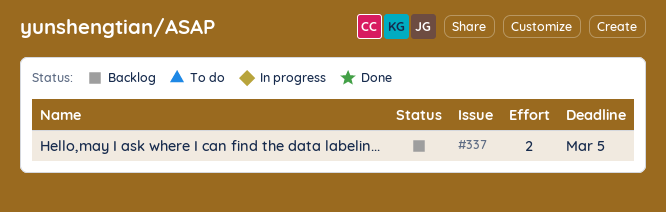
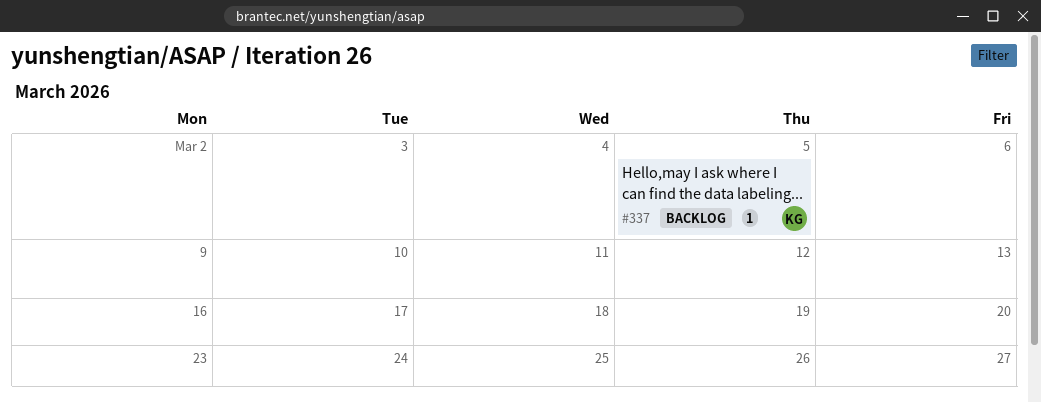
#337, estimate: 2 -> 1

